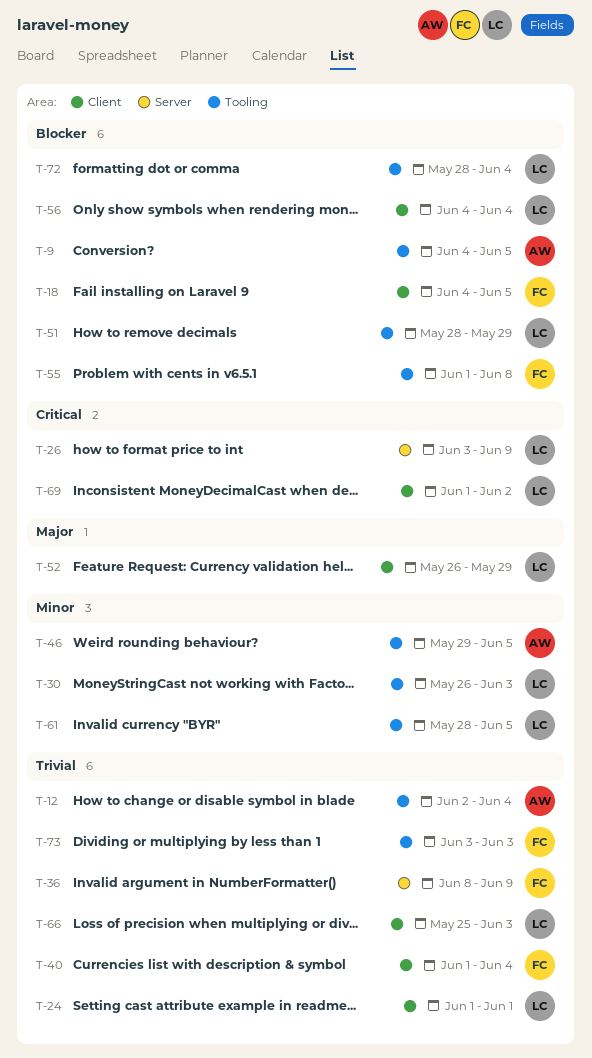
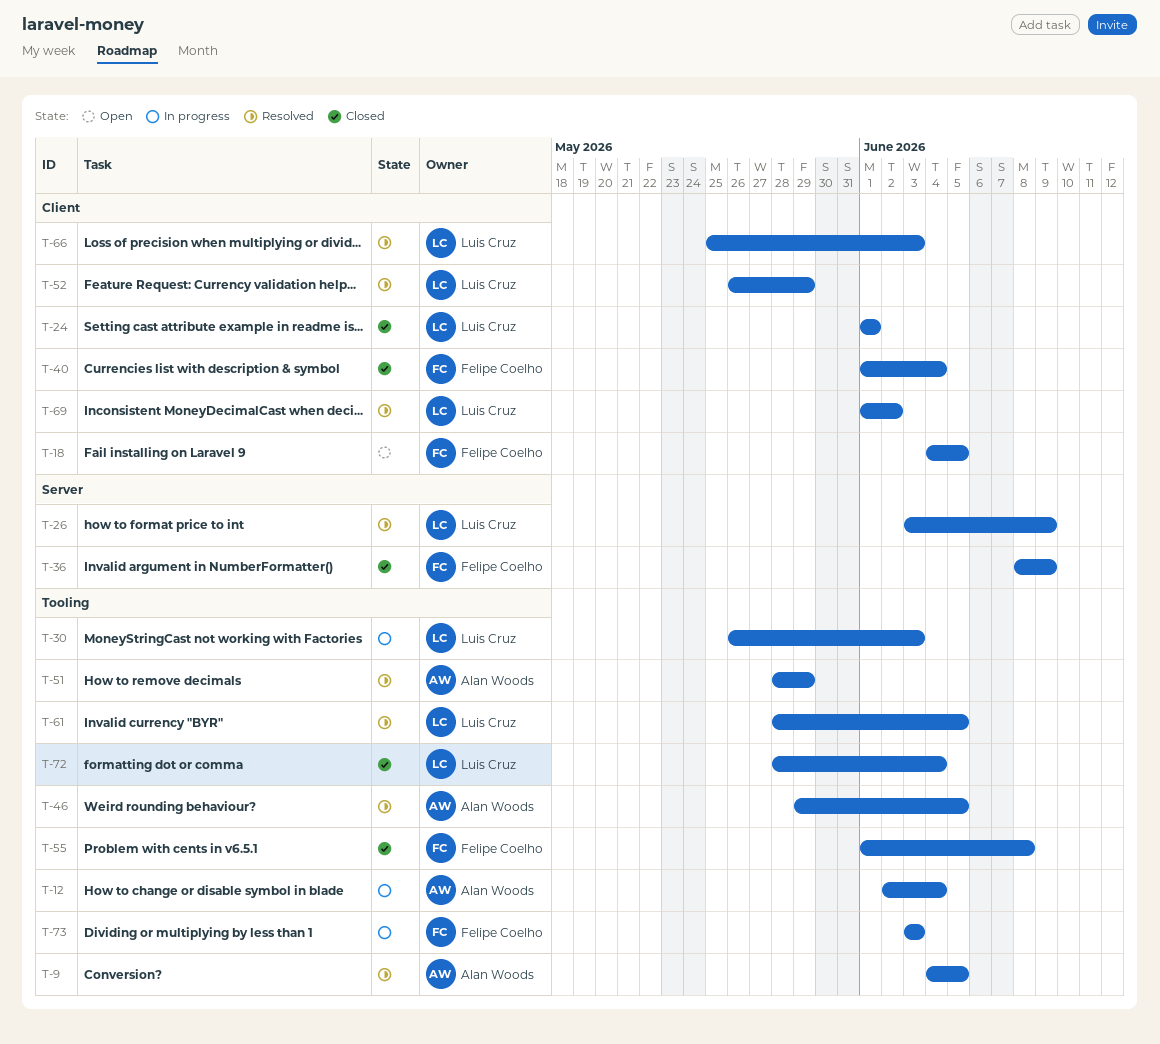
T-51, owner: Luis Cruz -> Alan Woods
T-56: present -> none

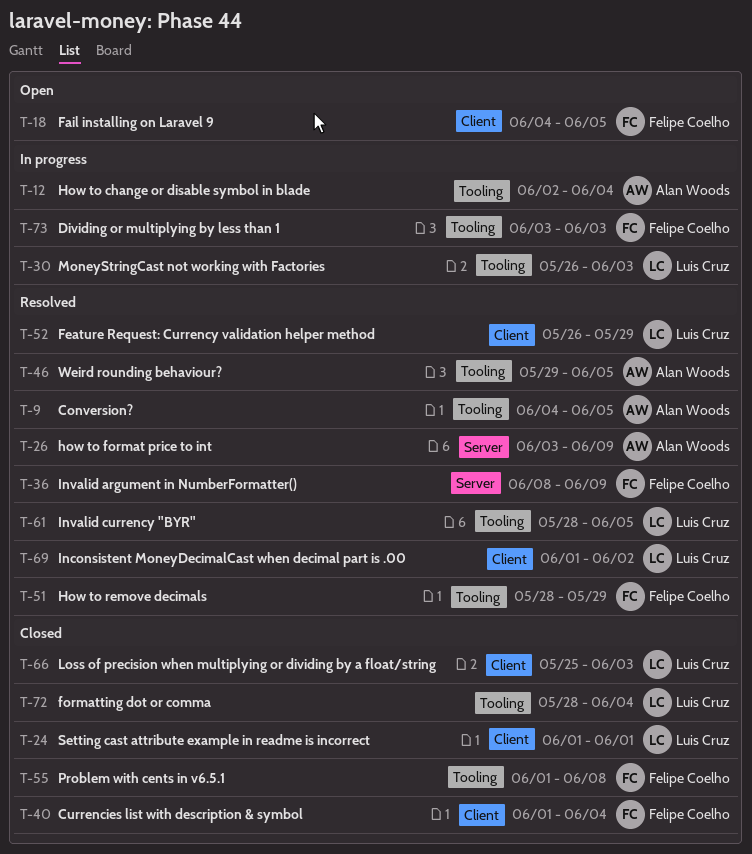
T-26, owner: Luis Cruz -> Alan Woods
T-36, status: Closed -> Resolved
T-51, owner: Alan Woods -> Felipe Coelho
T-66, status: Resolved -> Closed

